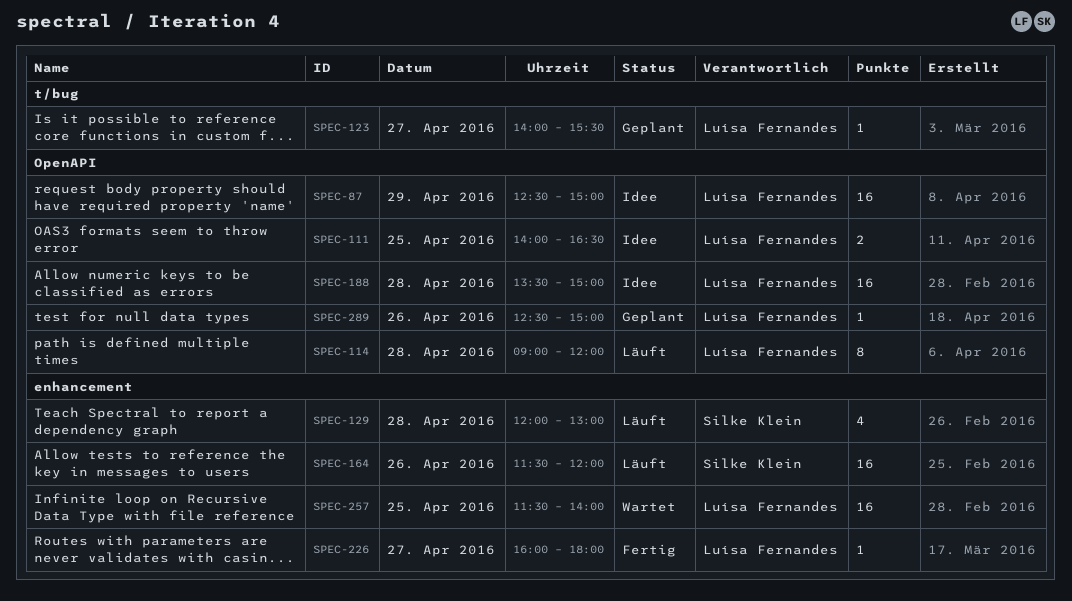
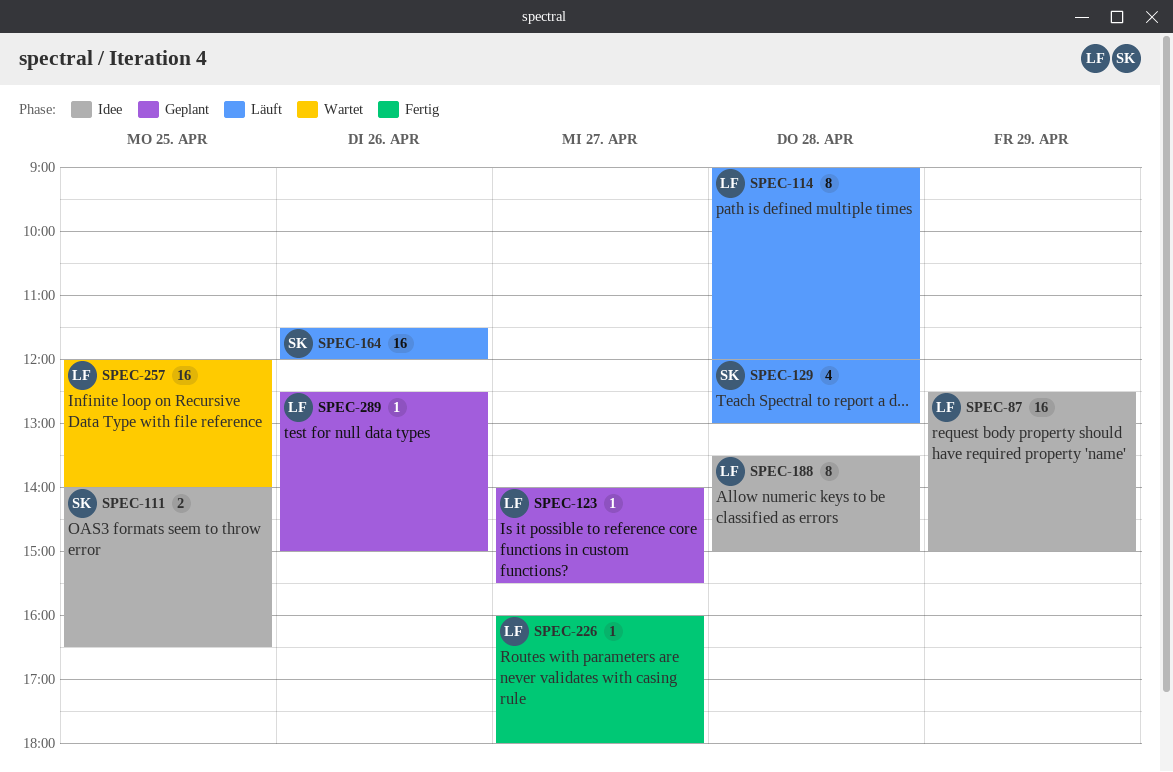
SPEC-111, owner: Luísa Fernandes -> Silke Klein
SPEC-188, estimate: 16 -> 8
SPEC-257, begins: 11:30 -> 12:00

